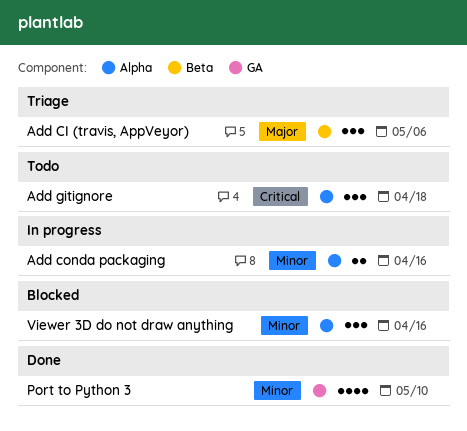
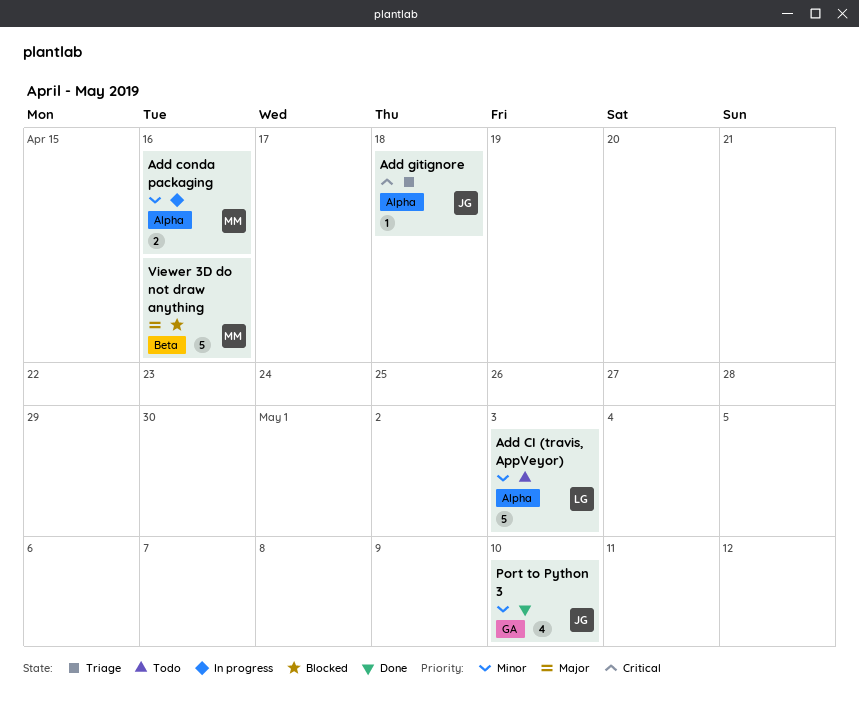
Add CI (travis, AppVeyor), status: Triage -> Todo
Add CI (travis, AppVeyor), priority: Major -> Minor
Add CI (travis, AppVeyor), label: Beta -> Alpha
Add CI (travis, AppVeyor), estimate: 3 -> 5
Add CI (travis, AppVeyor), due: May 6 -> May 3
Add gitignore, status: Todo -> Triage
Add gitignore, estimate: 3 -> 1
Viewer 3D do not draw anything, priority: Minor -> Major
Viewer 3D do not draw anything, label: Alpha -> Beta
Viewer 3D do not draw anything, estimate: 3 -> 5

